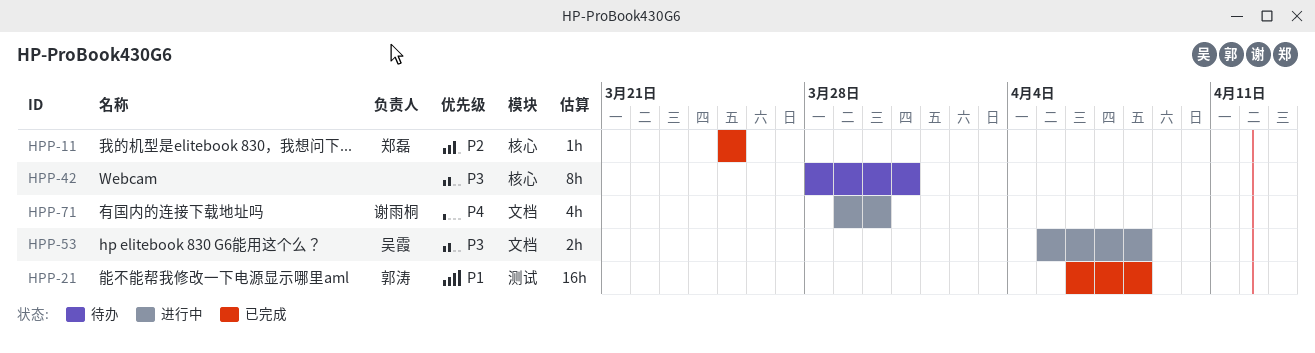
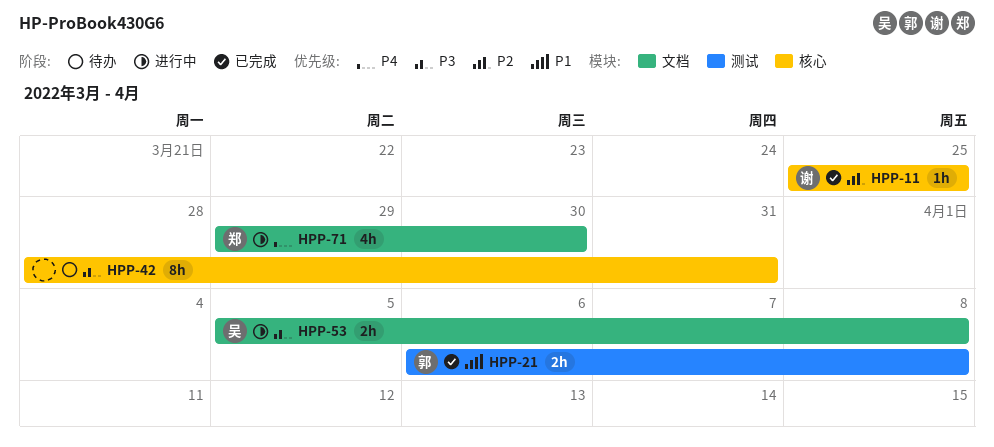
HPP-11, owner: 郑磊 -> 谢雨桐
HPP-21, estimate: 16h -> 2h
HPP-71, owner: 谢雨桐 -> 郑磊

